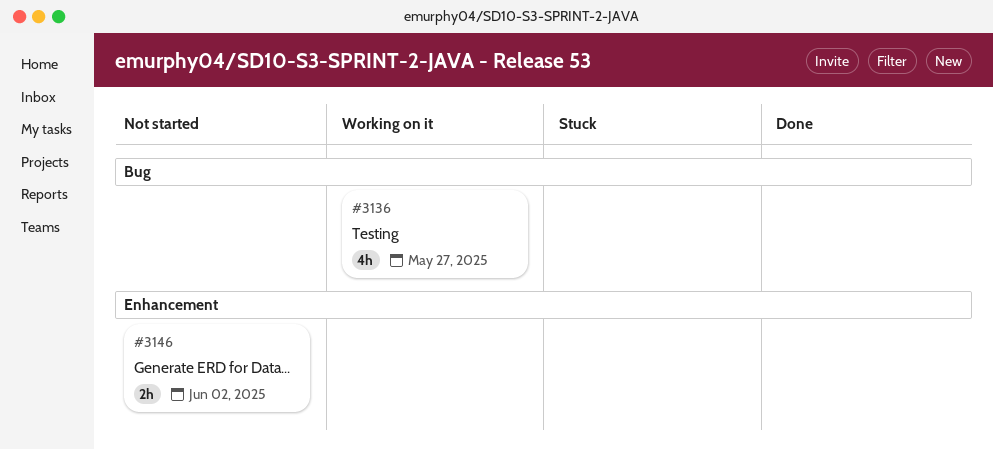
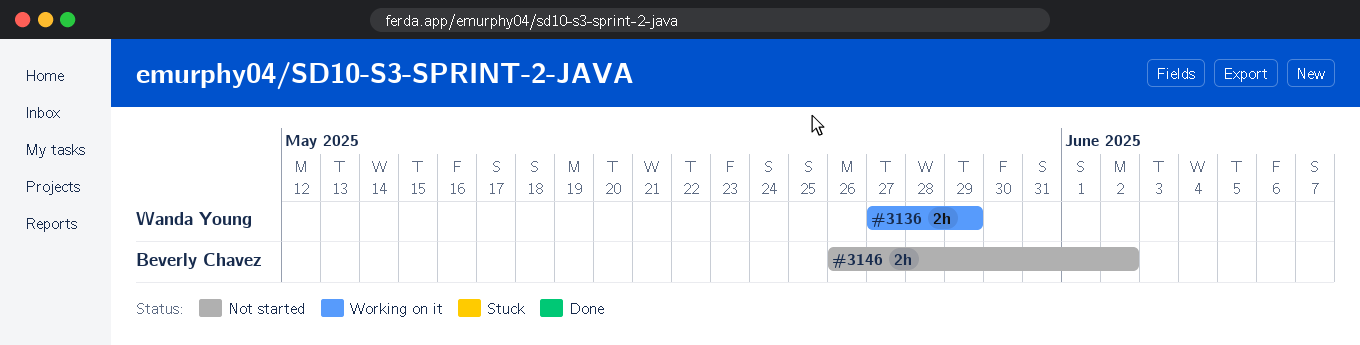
#3136, estimate: 4h -> 2h
#3136, due: May 27 -> May 29

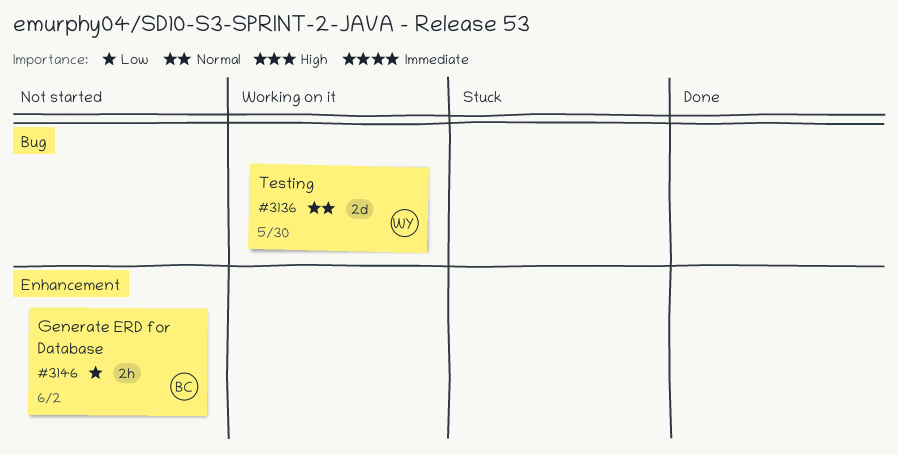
#3136, estimate: 2h -> 2d
#3136, due: May 29 -> May 30

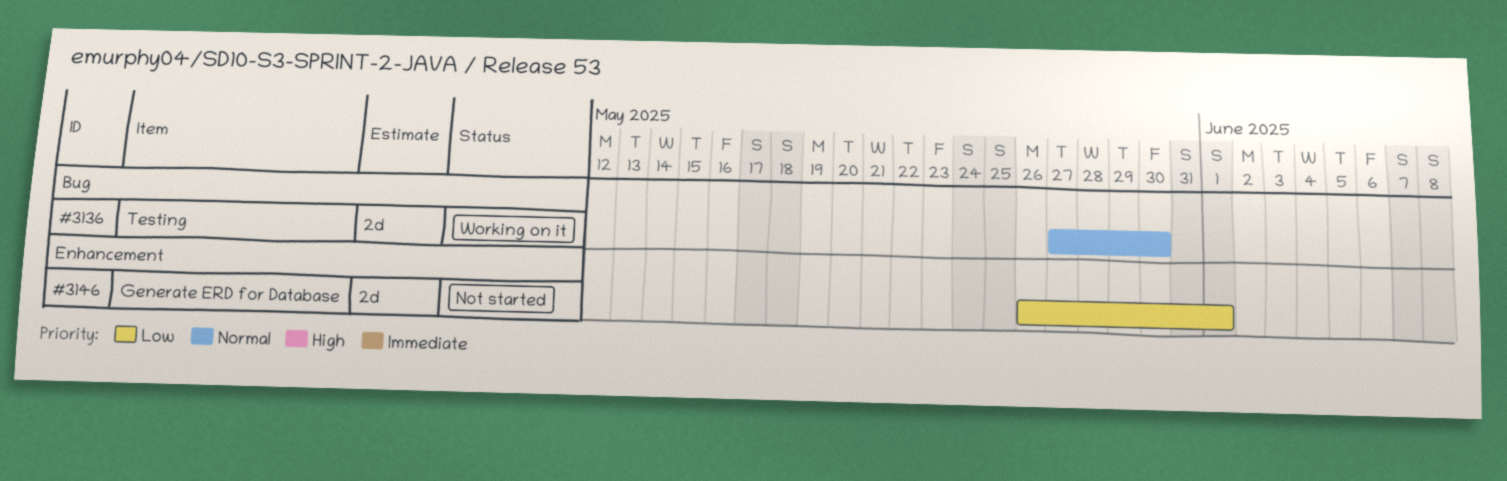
#3146, estimate: 2h -> 2d
#3146, due: Jun 2 -> Jun 1

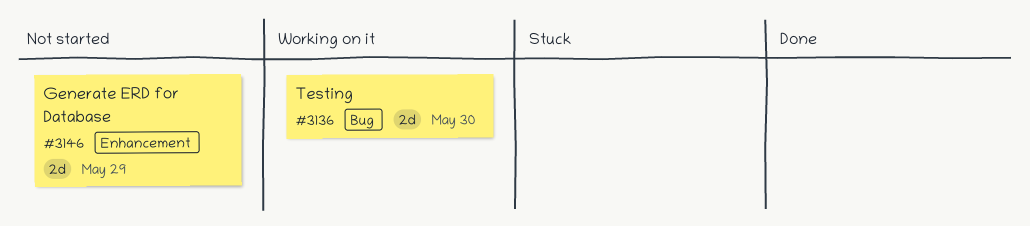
#3146, due: Jun 1 -> May 29

